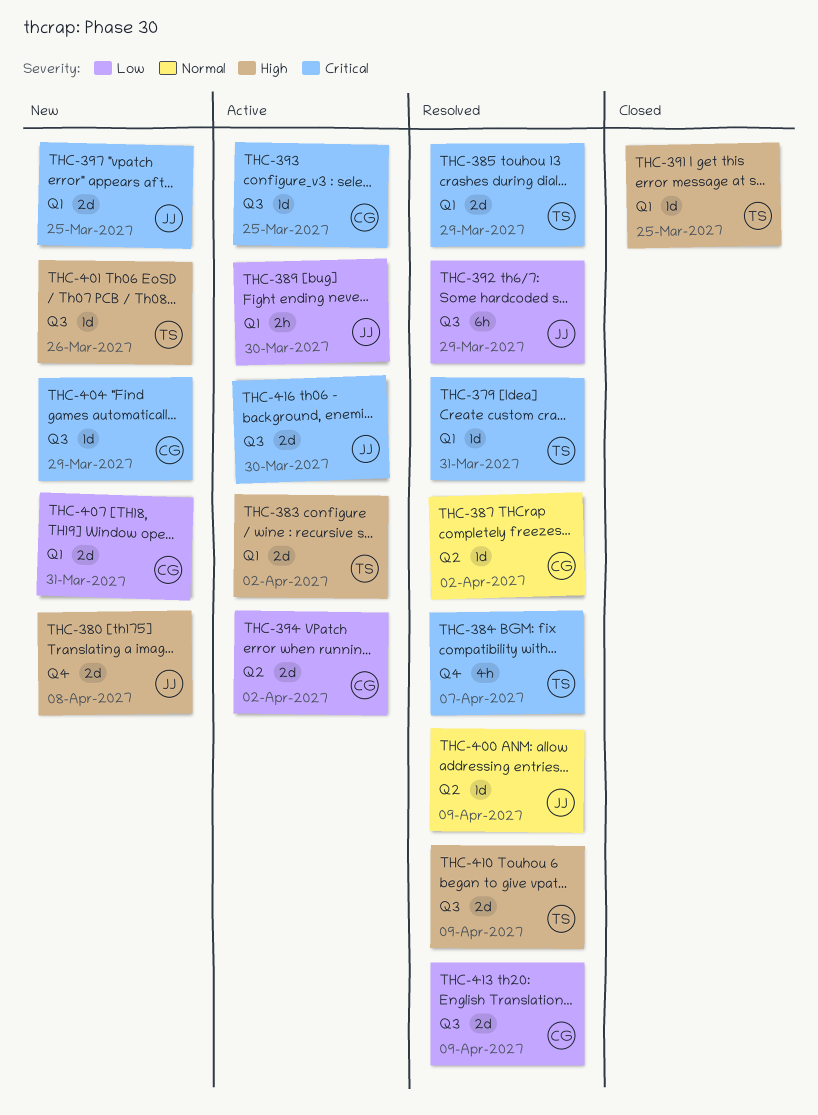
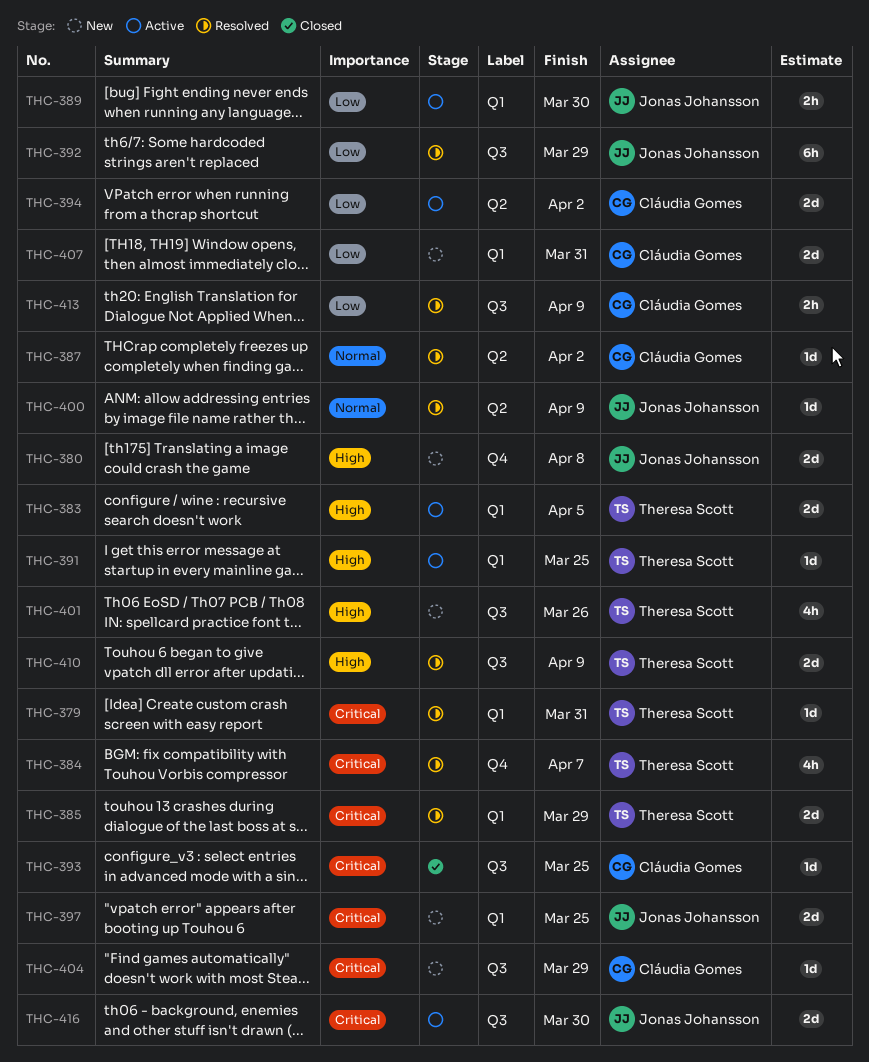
THC-383, due: Apr 2 -> Apr 5
THC-391, status: Closed -> Active
THC-393, status: Active -> Closed
THC-401, estimate: 1d -> 4h
THC-413, estimate: 2d -> 2h

